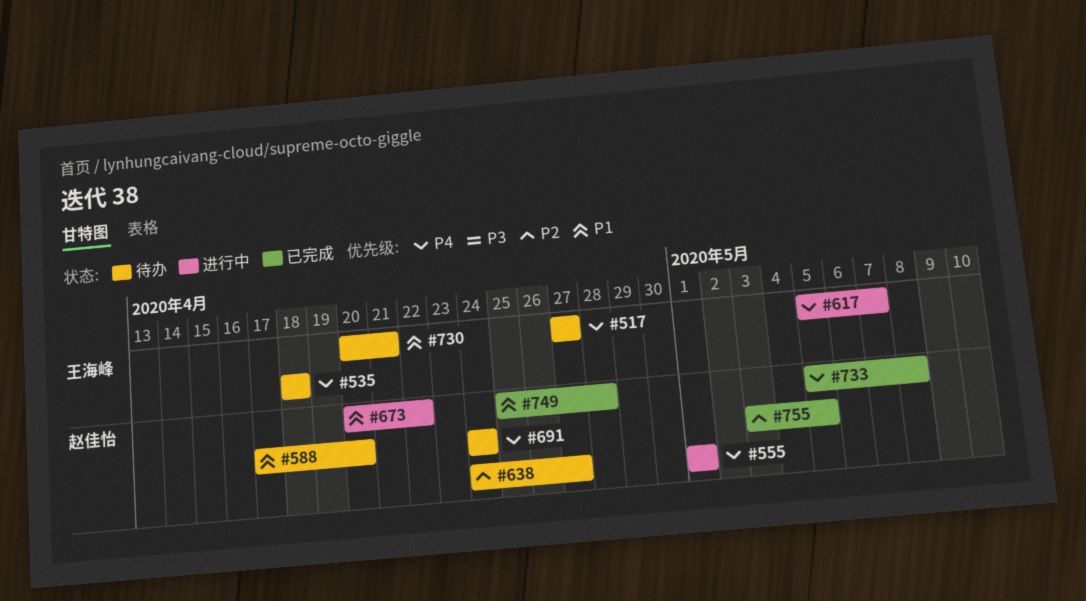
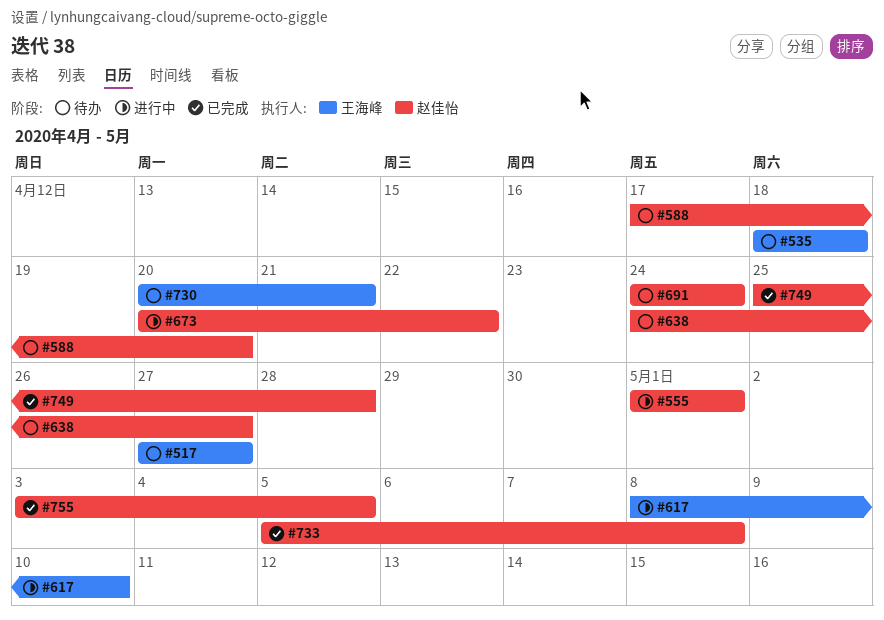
#617, start: May 5 -> May 8
#617, due: May 7 -> May 10

